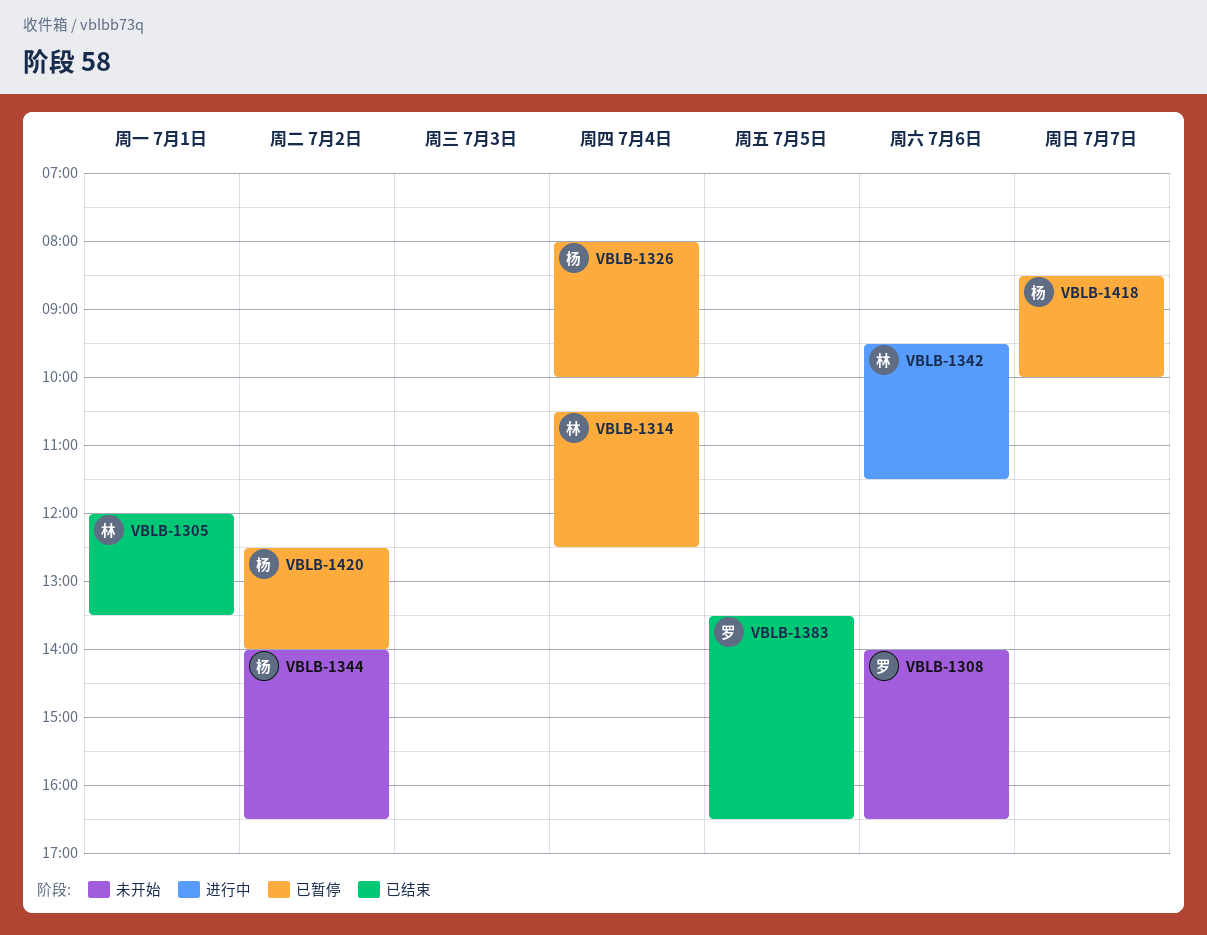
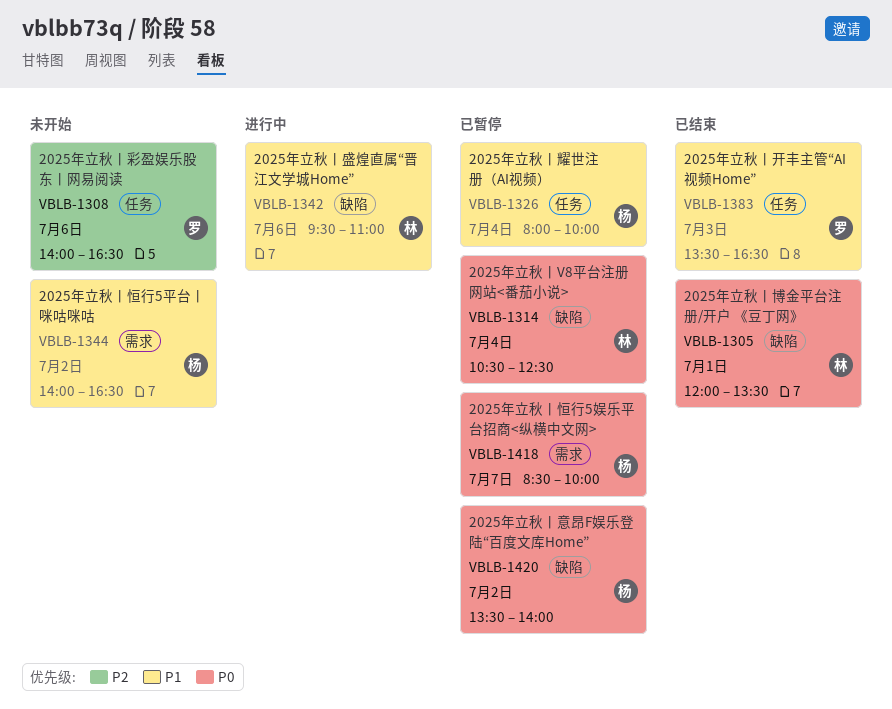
VBLB-1342, ends: 11:30 -> 11:00
VBLB-1383, day: Jul 5 -> Jul 3
VBLB-1420, begins: 12:30 -> 13:30

